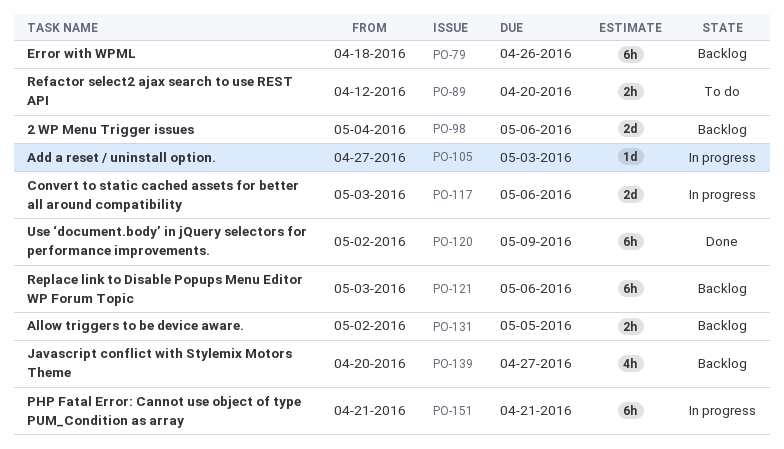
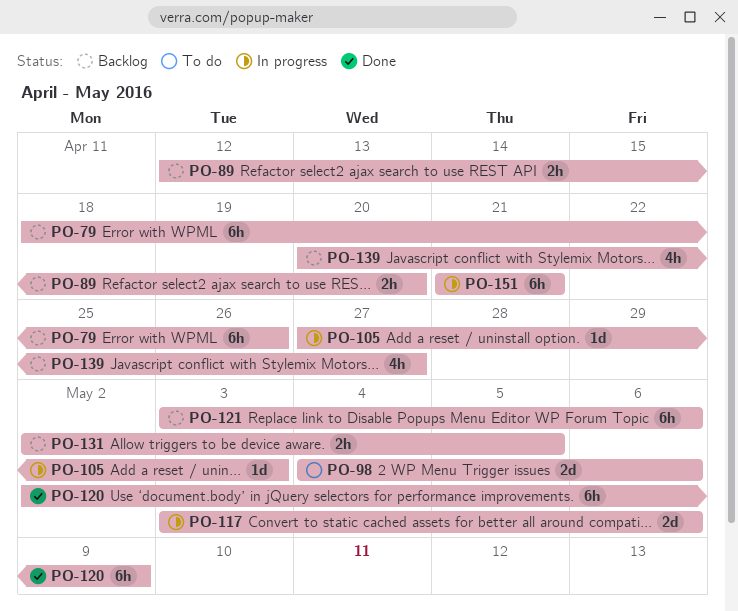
PO-89, status: To do -> Backlog
PO-98, status: Backlog -> To do

